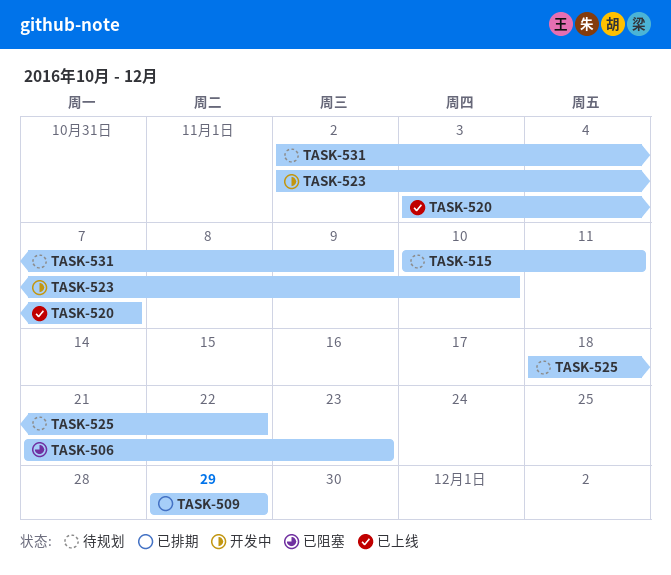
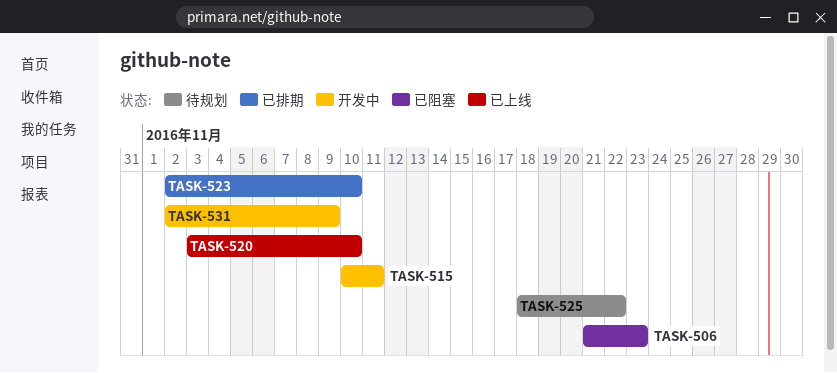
TASK-509: present -> none
TASK-515, status: 待规划 -> 开发中
TASK-520, due: Nov 7 -> Nov 10
TASK-523, status: 开发中 -> 已排期
TASK-531, status: 待规划 -> 开发中

